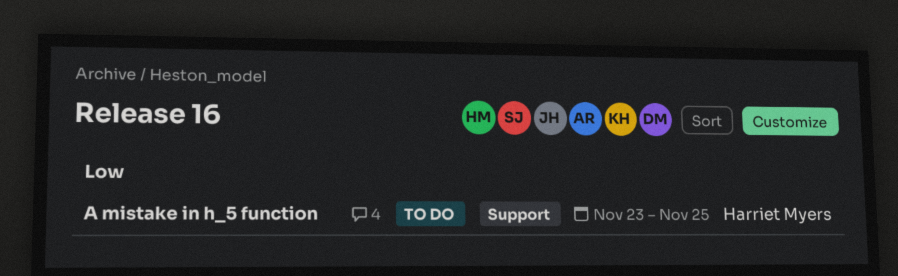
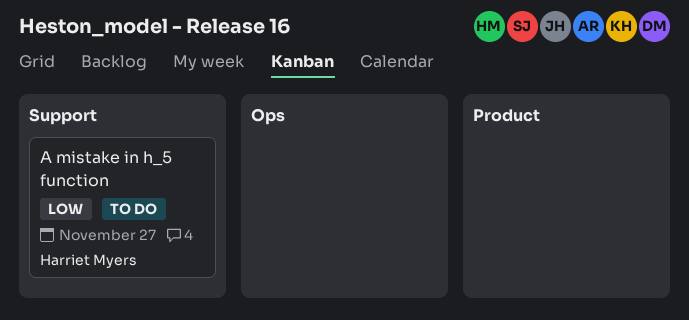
A mistake in h_5 function, due: Nov 25 -> Nov 27

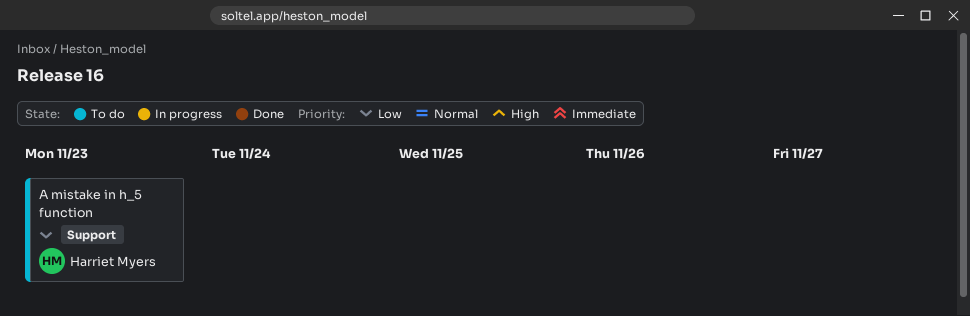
A mistake in h_5 function, due: Nov 27 -> Nov 23

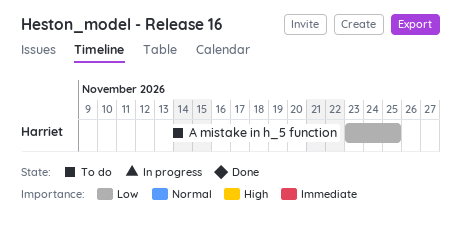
A mistake in h_5 function, due: Nov 23 -> Nov 25

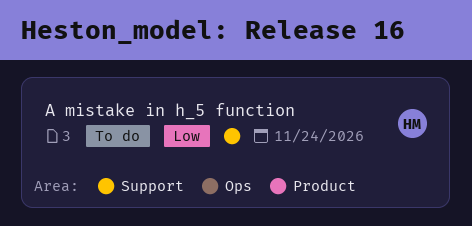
A mistake in h_5 function, due: Nov 25 -> Nov 24

